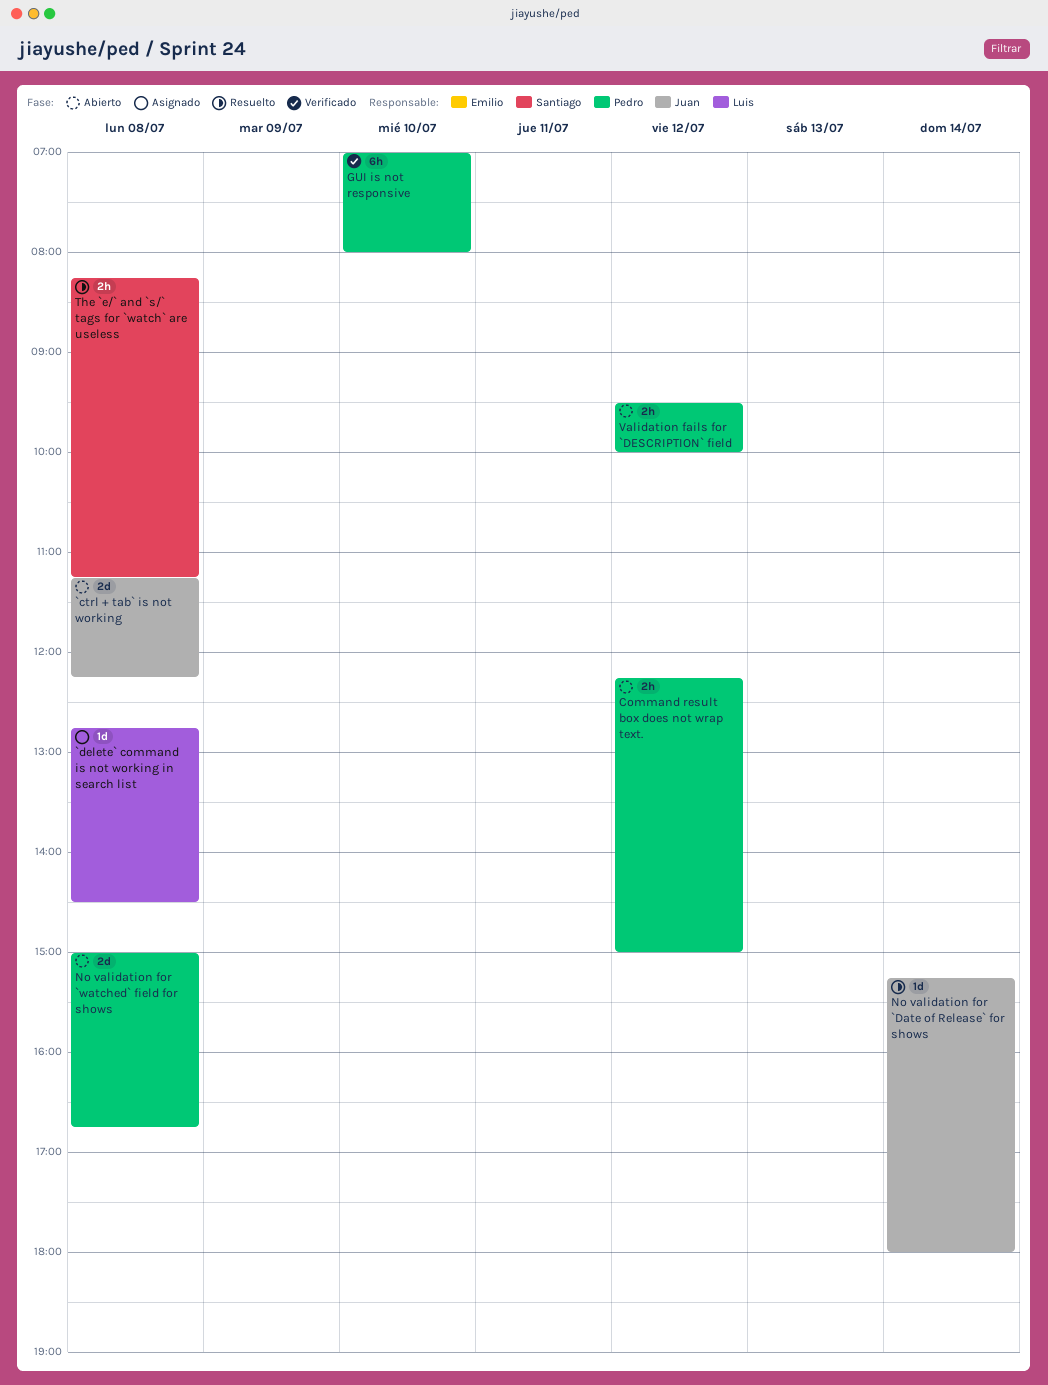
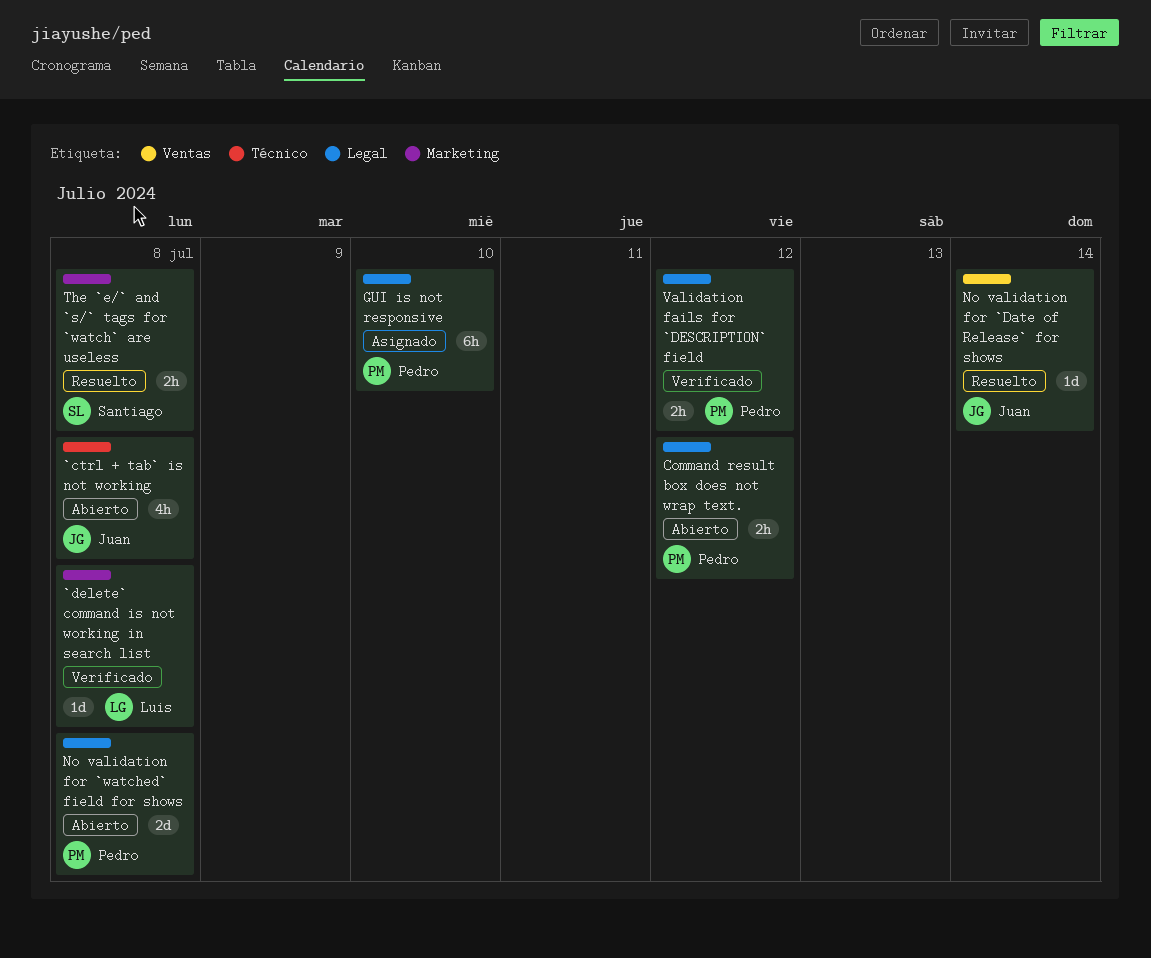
`ctrl + tab` is not working, estimate: 2d -> 4h
`delete` command is not working in search list, status: Asignado -> Verificado
GUI is not responsive, status: Verificado -> Asignado
Validation fails for `DESCRIPTION` field, status: Abierto -> Verificado

